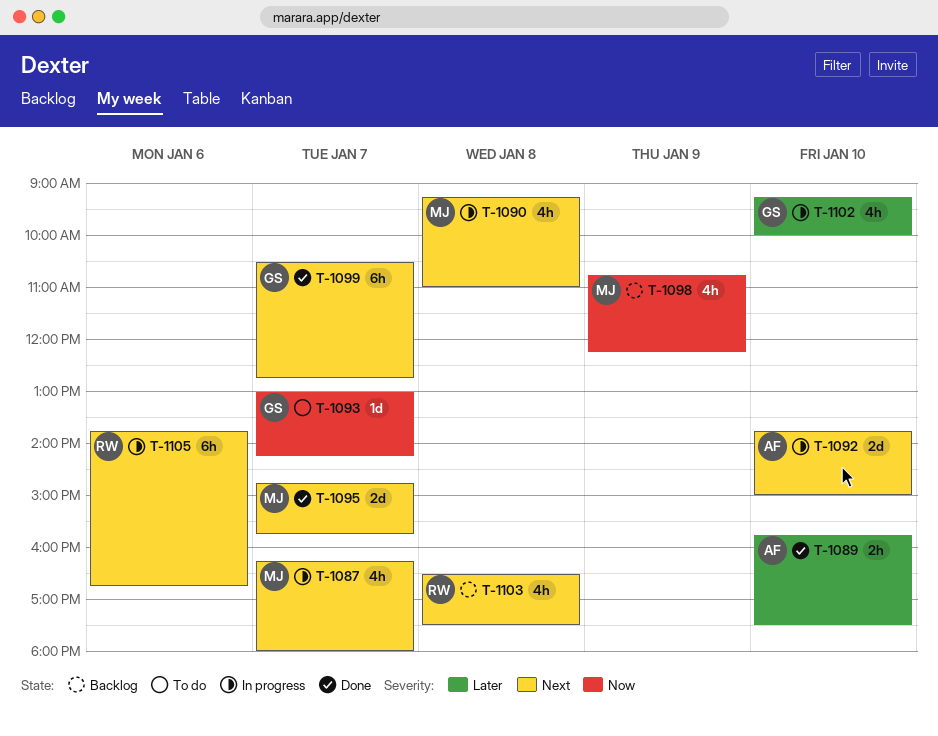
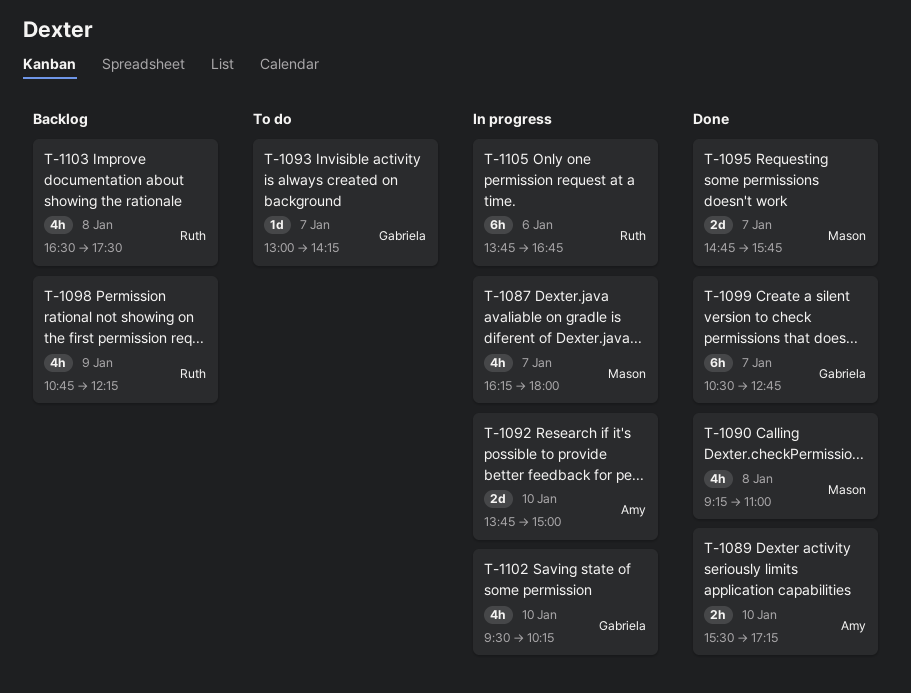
T-1089, begins: 15:45 -> 15:30
T-1089, ends: 17:30 -> 17:15
T-1090, status: In progress -> Done
T-1098, owner: Mason -> Ruth
T-1102, begins: 09:15 -> 09:30
T-1102, ends: 10:00 -> 10:15

